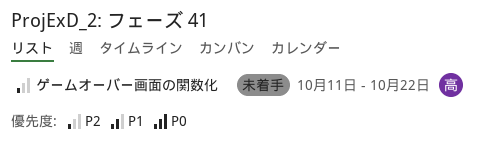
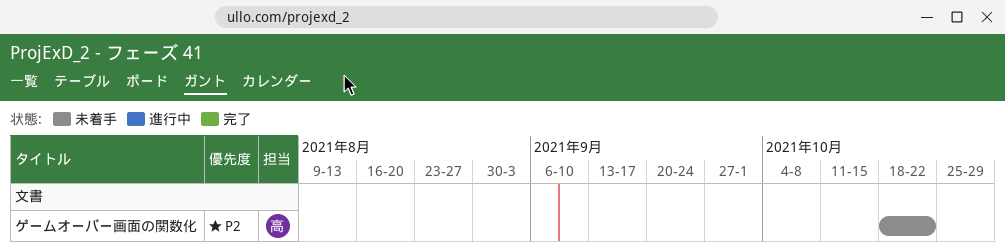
ゲームオーバー画面の関数化, start: Oct 11 -> Oct 18

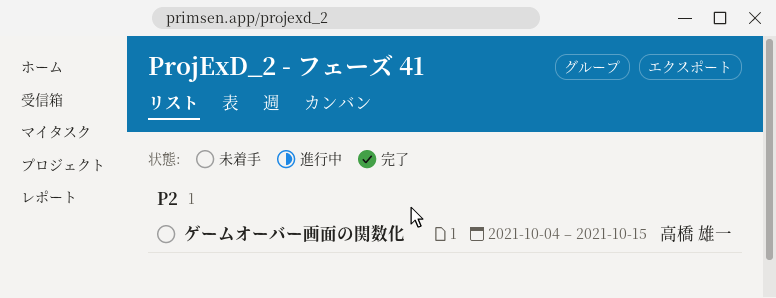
ゲームオーバー画面の関数化, start: Oct 18 -> Oct 4
ゲームオーバー画面の関数化, due: Oct 22 -> Oct 15

